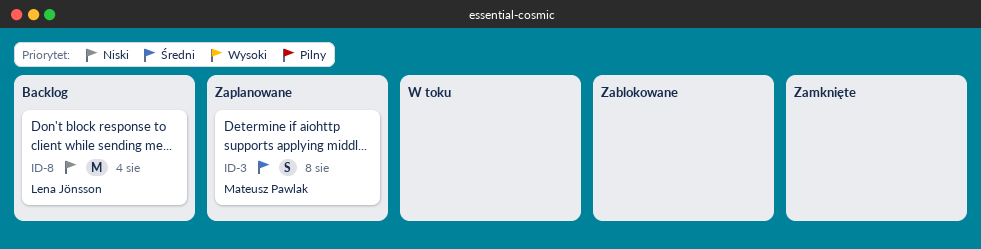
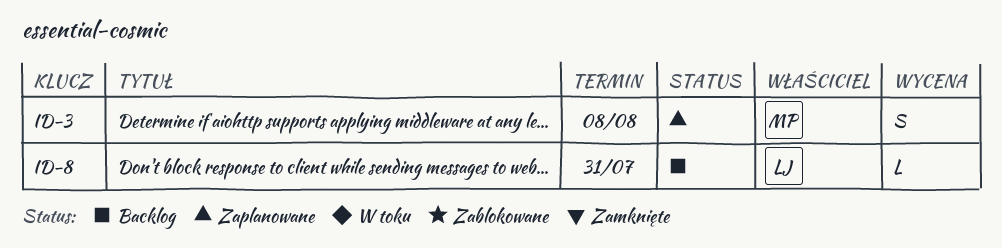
ID-8, estimate: M -> L
ID-8, due: Aug 4 -> Jul 31

